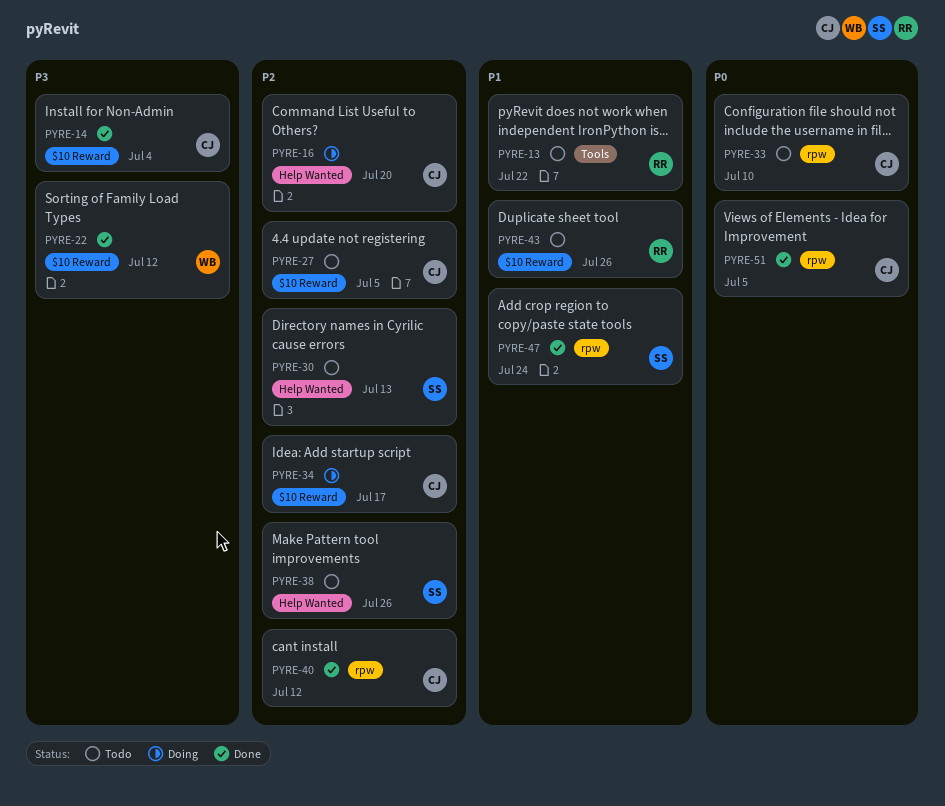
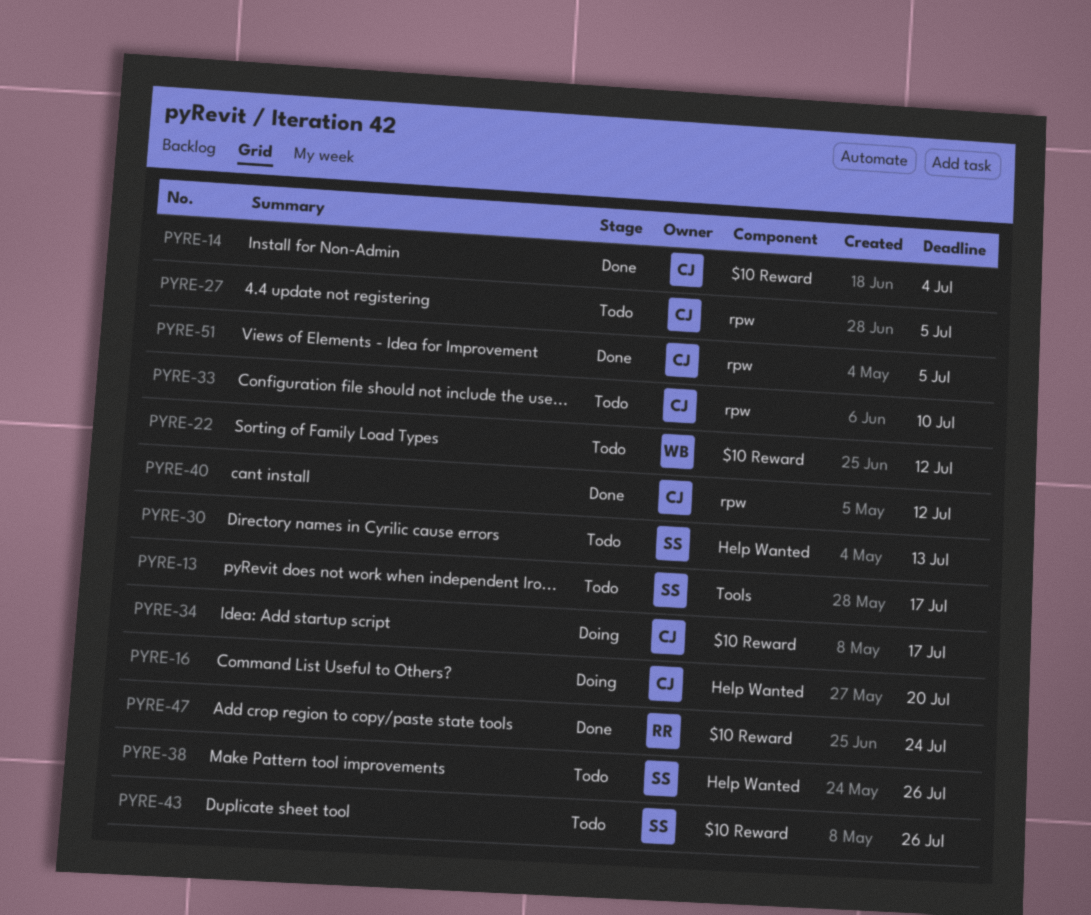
PYRE-13, owner: RR -> SS
PYRE-13, due: Jul 22 -> Jul 17
PYRE-22, status: Done -> Todo
PYRE-27, label: $10 Reward -> rpw
PYRE-43, owner: RR -> SS
PYRE-47, owner: SS -> RR
PYRE-47, label: rpw -> $10 Reward

